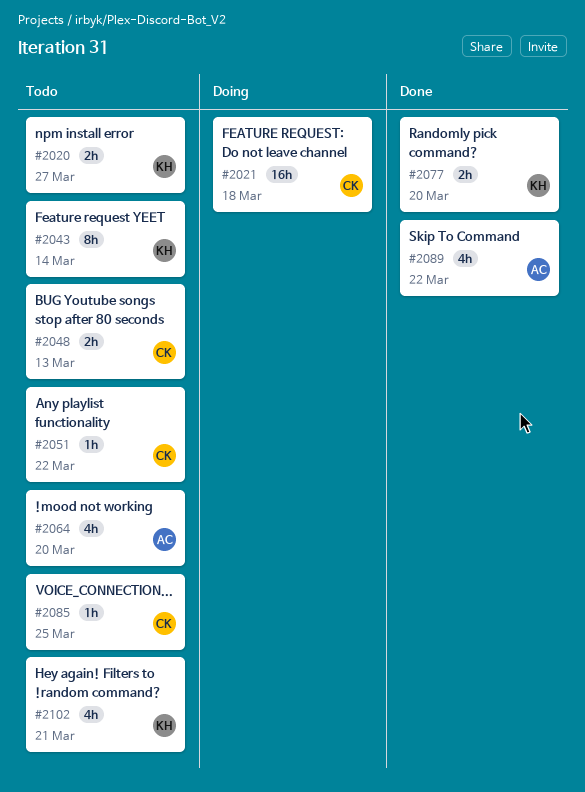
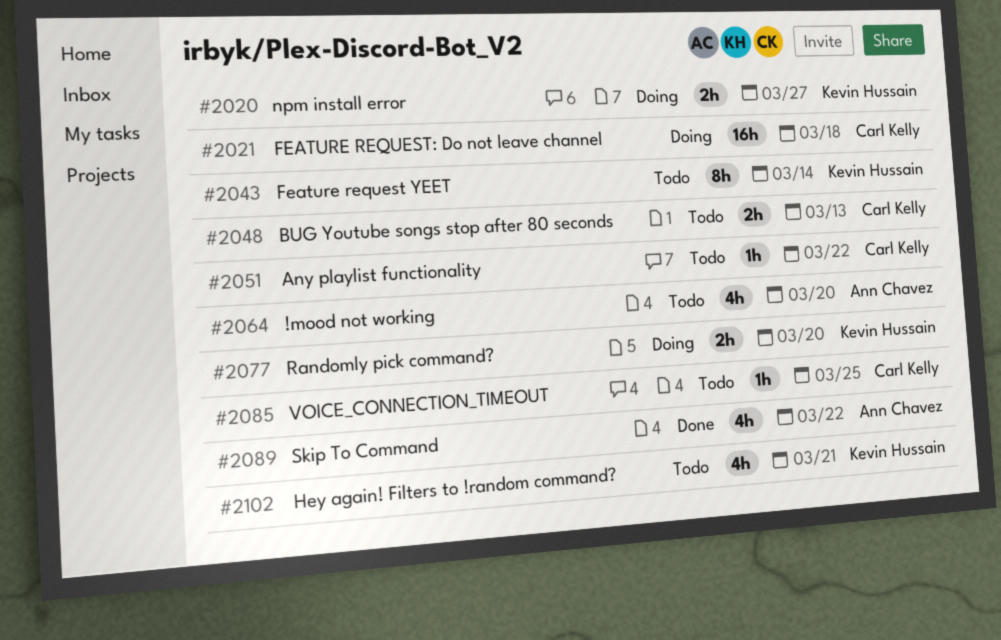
#2020, status: Todo -> Doing
#2077, status: Done -> Doing

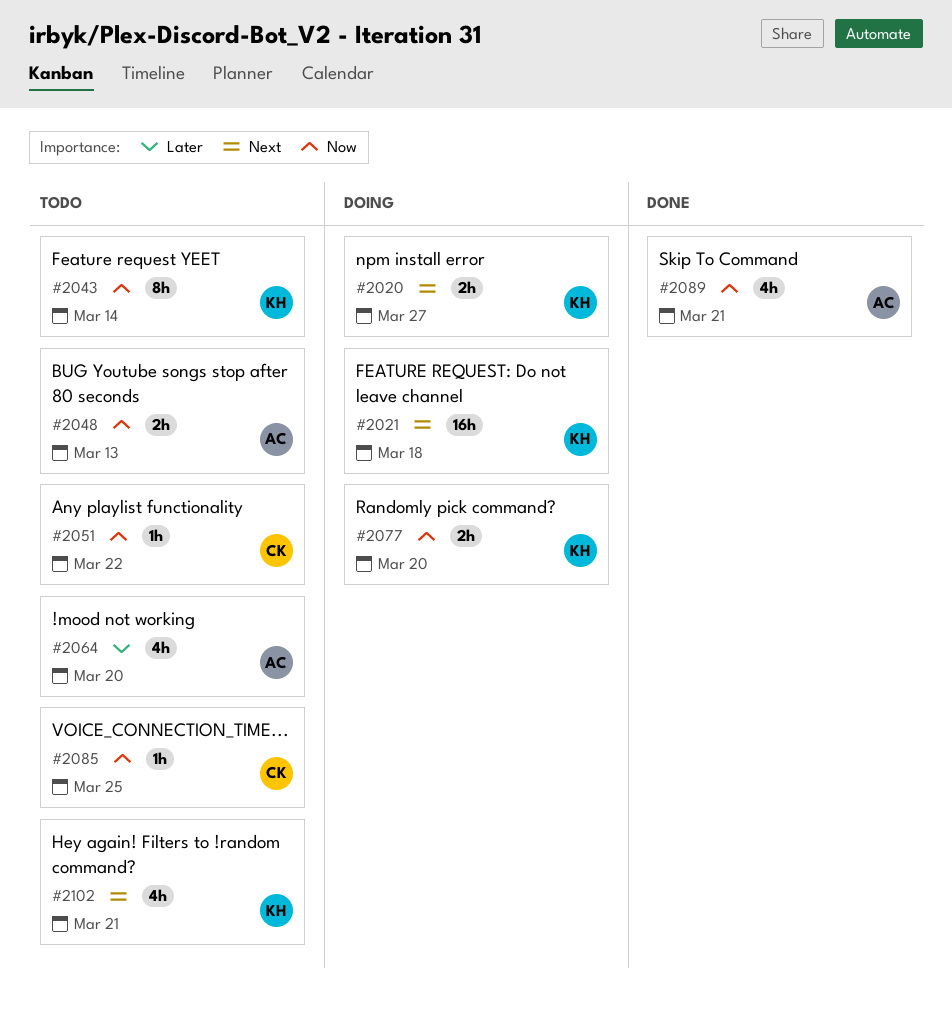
#2021, owner: Carl Kelly -> Kevin Hussain
#2048, owner: Carl Kelly -> Ann Chavez
#2089, due: Mar 22 -> Mar 21

